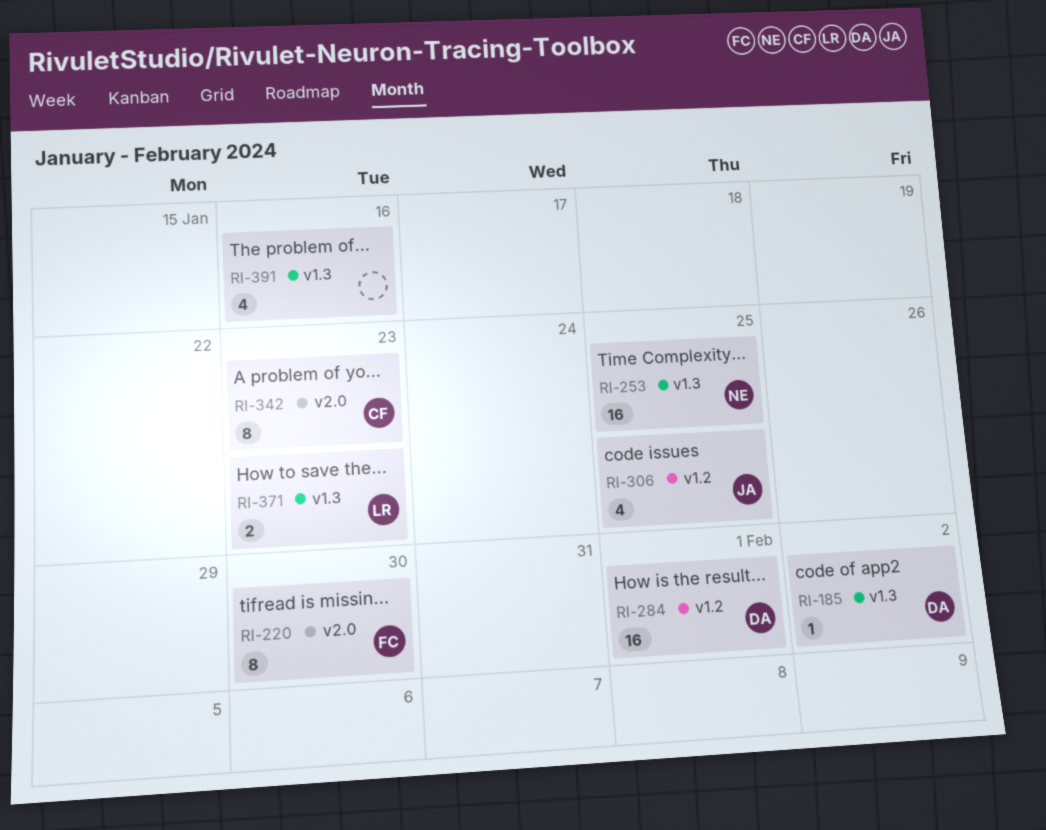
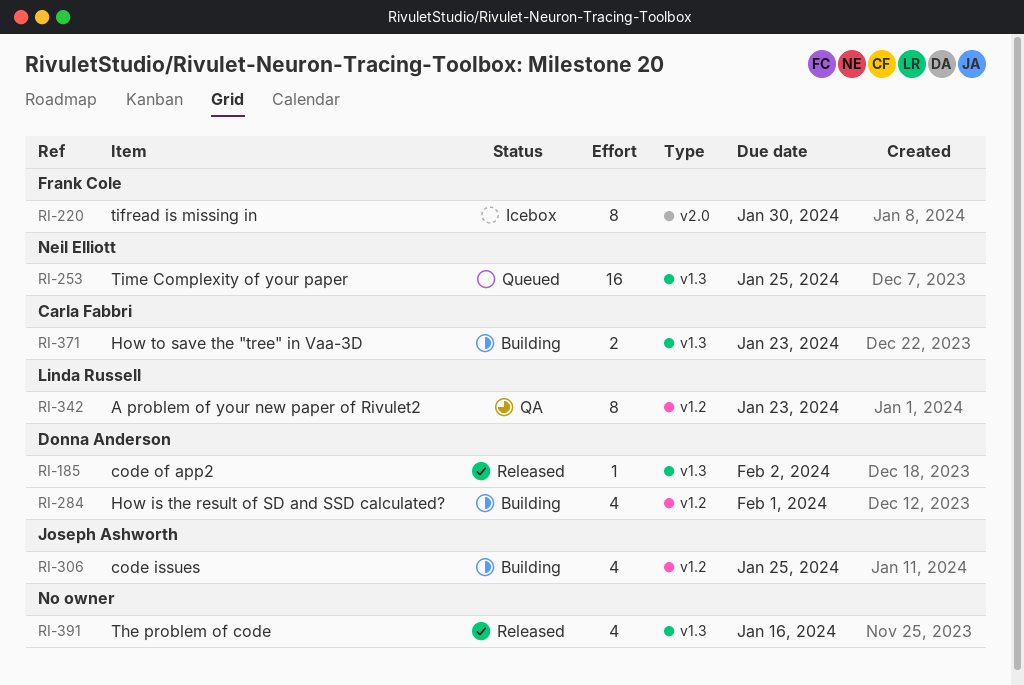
RI-284, estimate: 16 -> 4
RI-342, owner: Carla Fabbri -> Linda Russell
RI-342, label: v2.0 -> v1.2
RI-371, owner: Linda Russell -> Carla Fabbri

